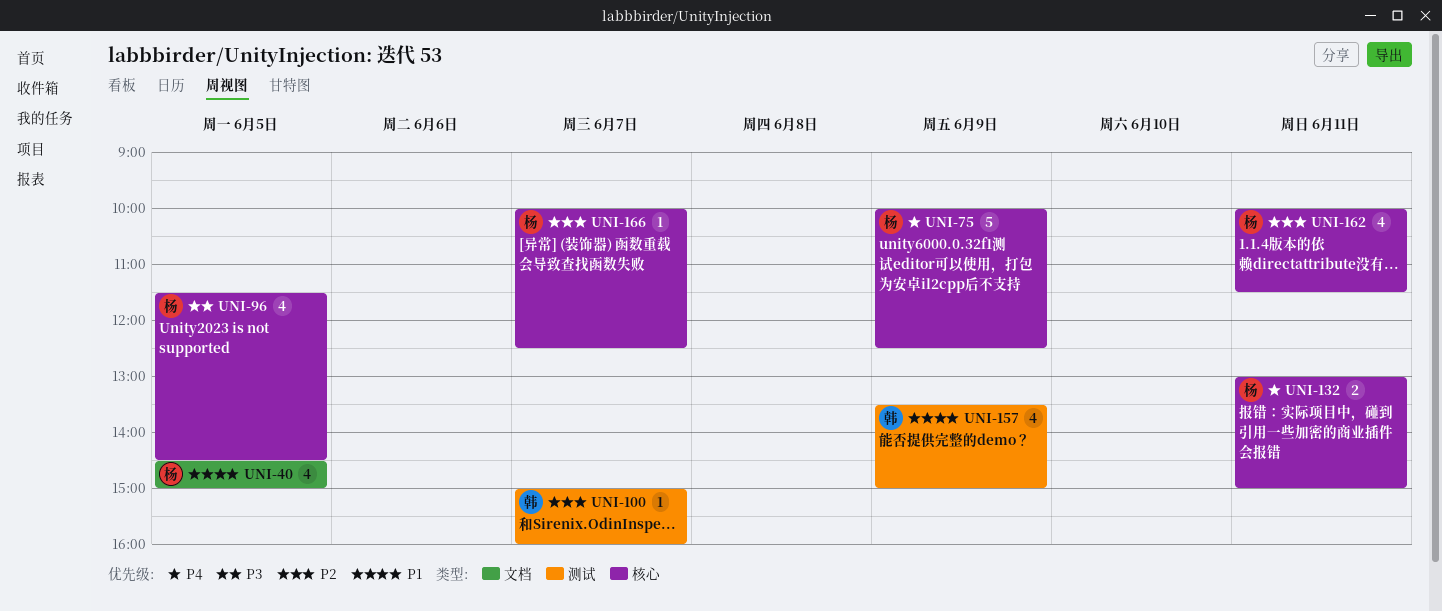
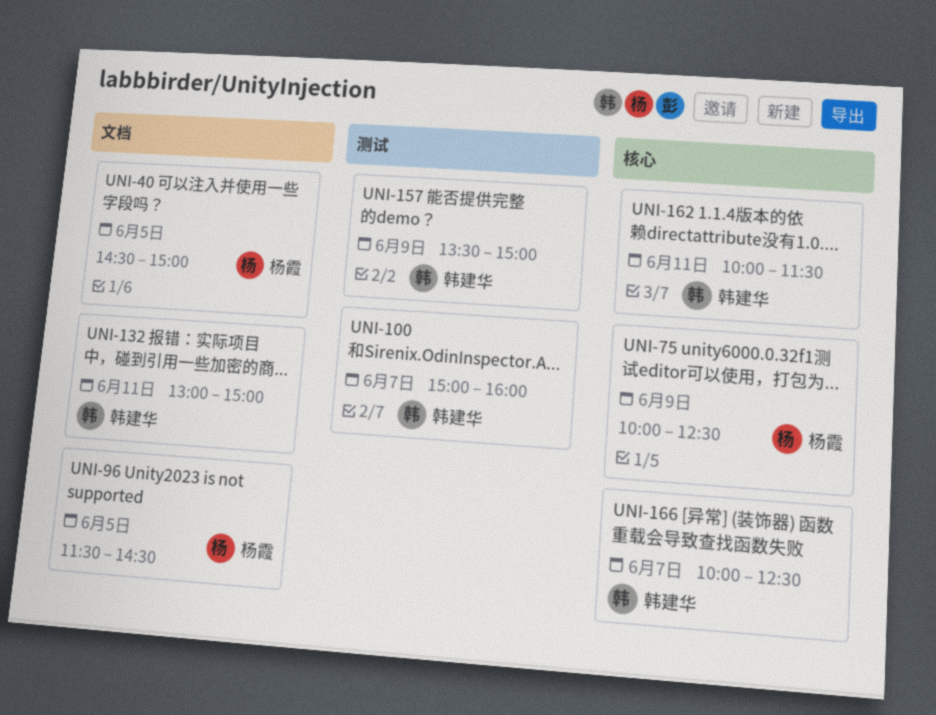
UNI-96, label: 核心 -> 文档
UNI-132, owner: 杨霞 -> 韩建华
UNI-132, label: 核心 -> 文档
UNI-162, owner: 杨霞 -> 韩建华
UNI-166, owner: 杨霞 -> 韩建华

